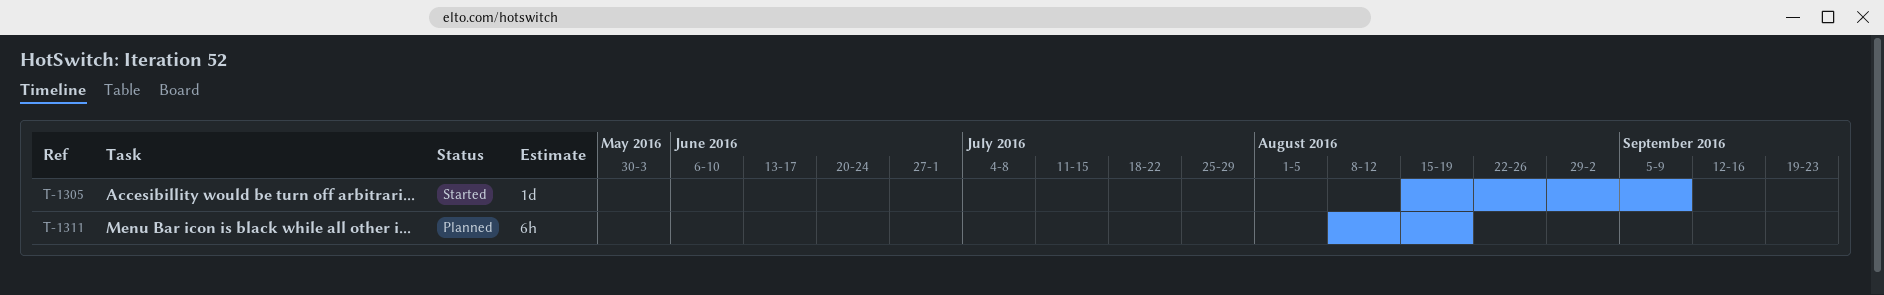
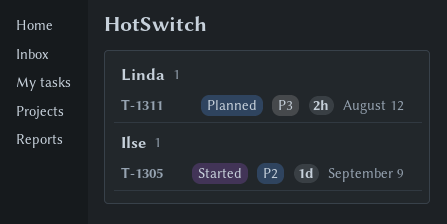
T-1311, estimate: 6h -> 2h
T-1311, due: Aug 19 -> Aug 12

